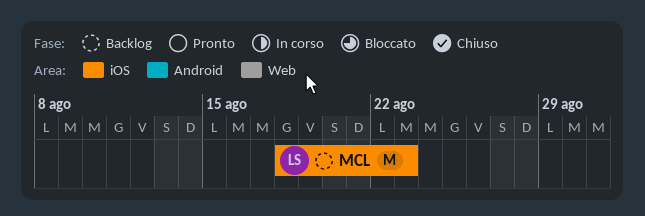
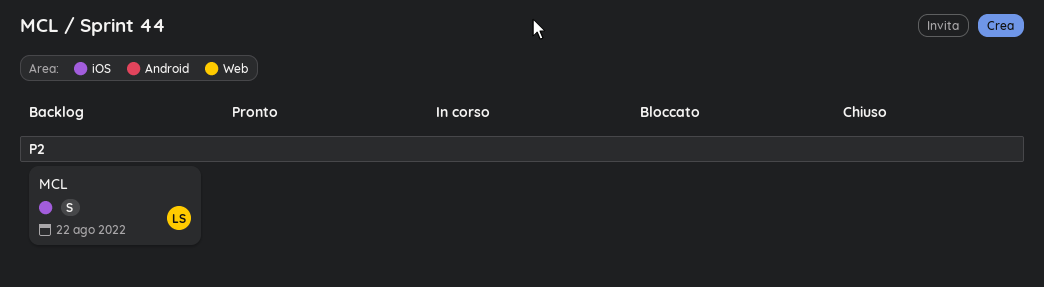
MCL, estimate: M -> S
MCL, due: Aug 23 -> Aug 22

